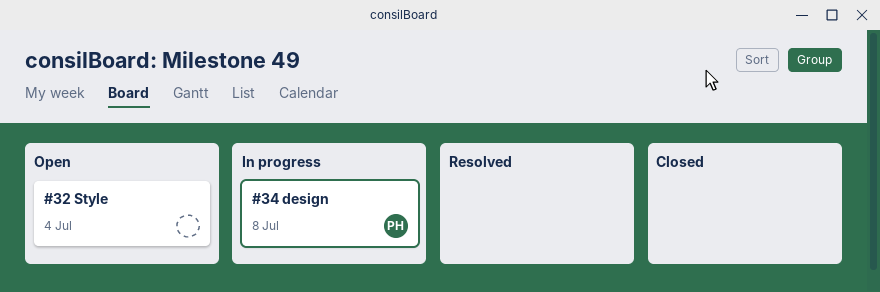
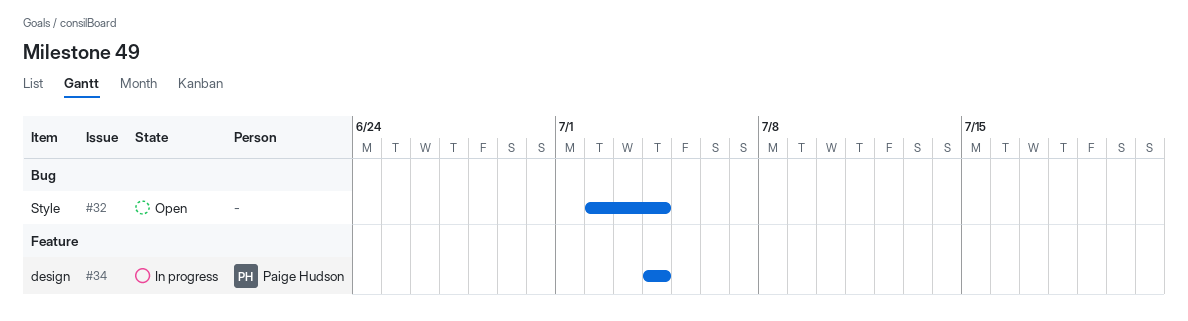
#34, due: Jul 8 -> Jul 4

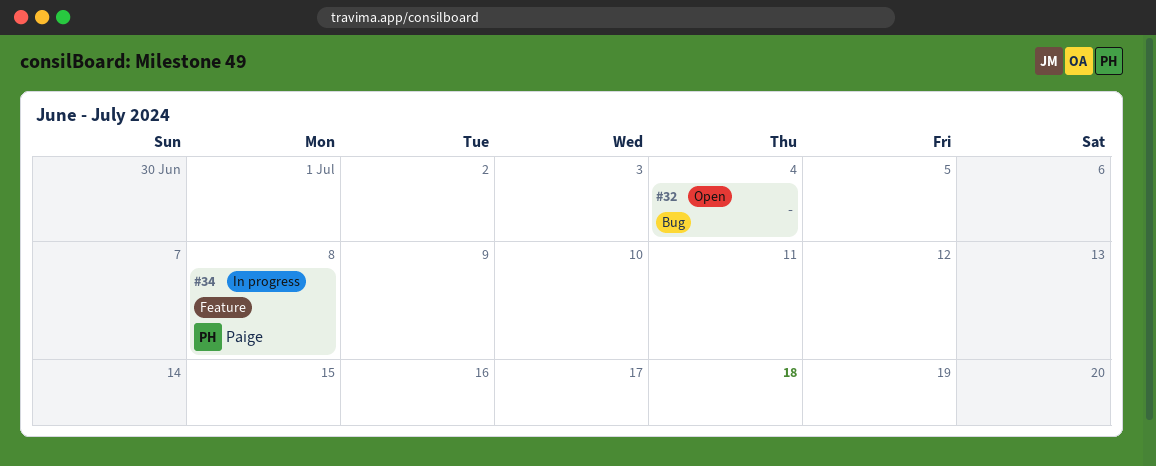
#34, due: Jul 4 -> Jul 8

